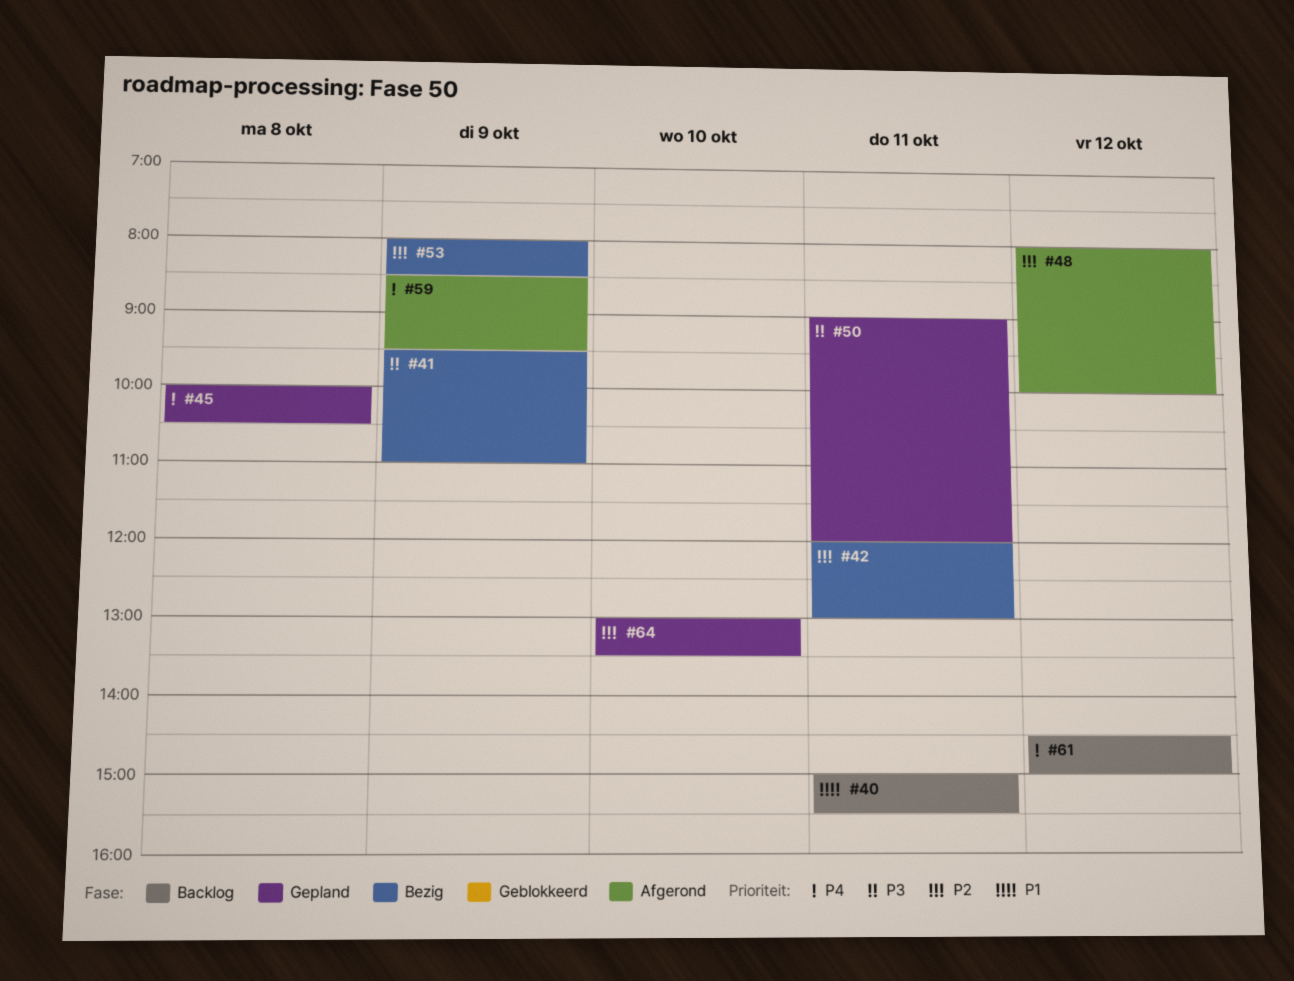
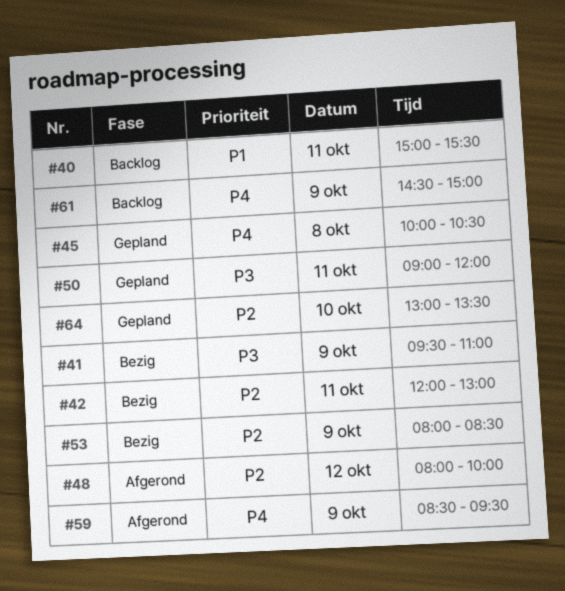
#61, day: Oct 12 -> Oct 9

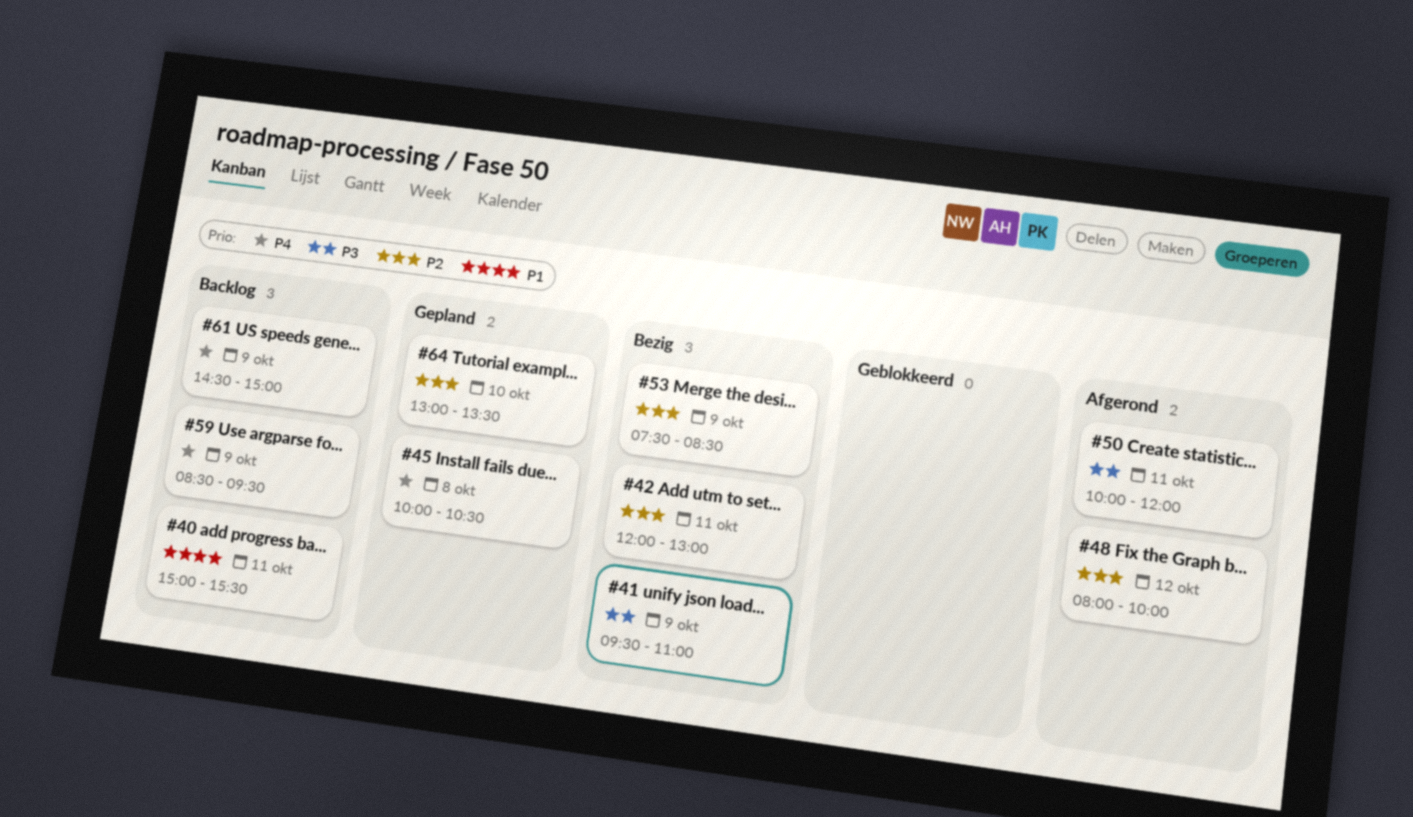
#50, status: Gepland -> Afgerond
#50, begins: 09:00 -> 10:00
#53, begins: 08:00 -> 07:30
#59, status: Afgerond -> Backlog

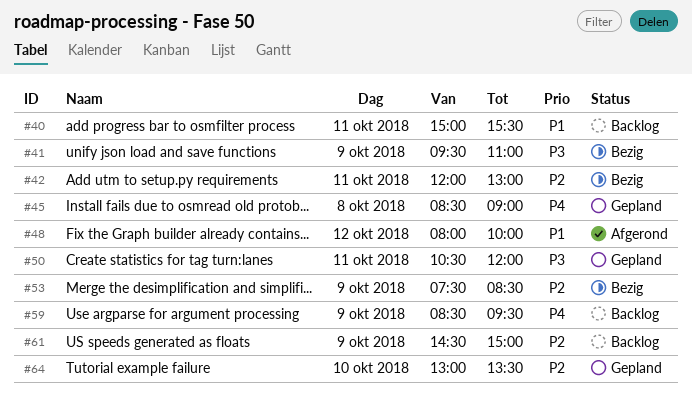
#45, begins: 10:00 -> 08:30
#45, ends: 10:30 -> 09:00
#48, priority: P2 -> P1
#50, status: Afgerond -> Gepland
#50, begins: 10:00 -> 10:30
#61, priority: P4 -> P2

